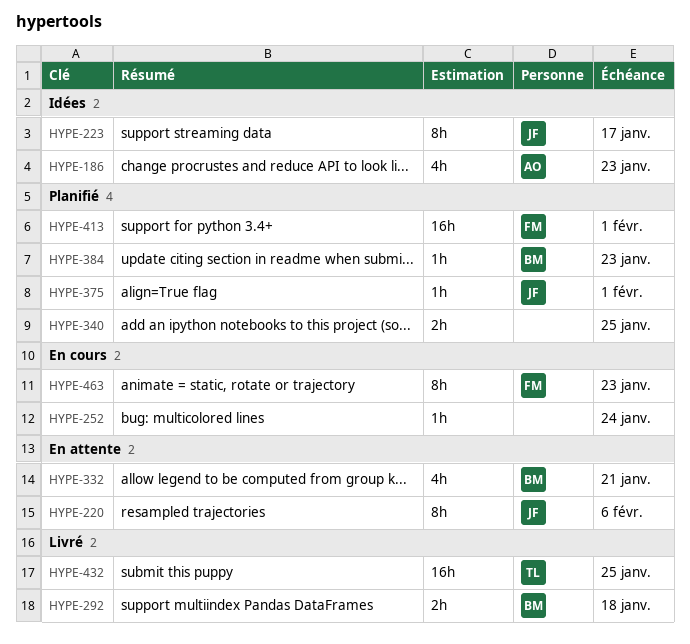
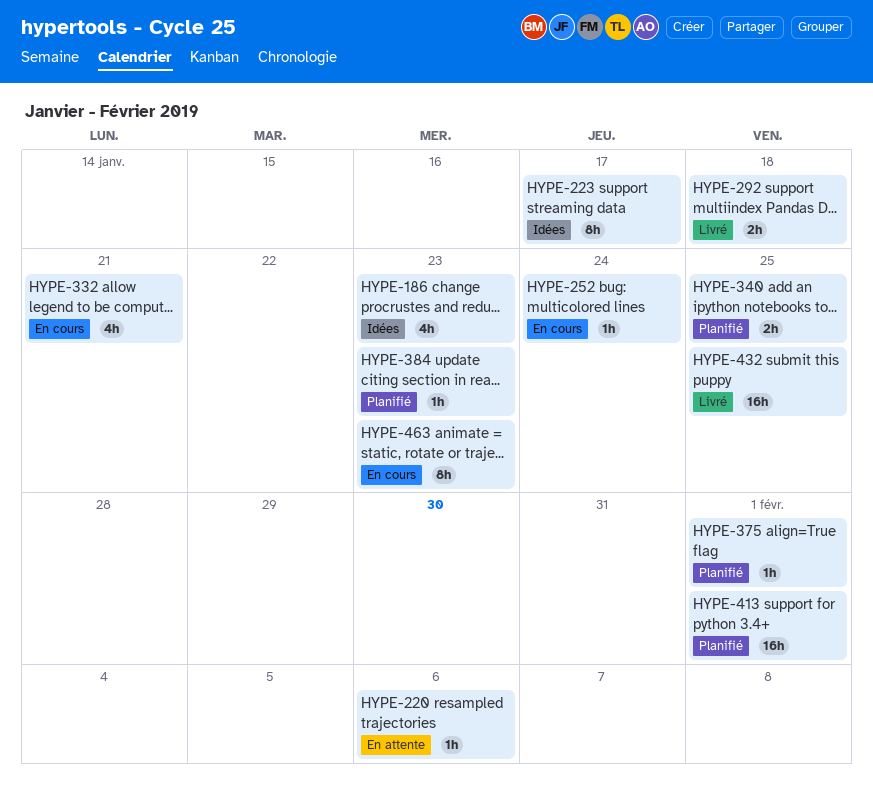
HYPE-220, estimate: 8h -> 1h
HYPE-332, status: En attente -> En cours

